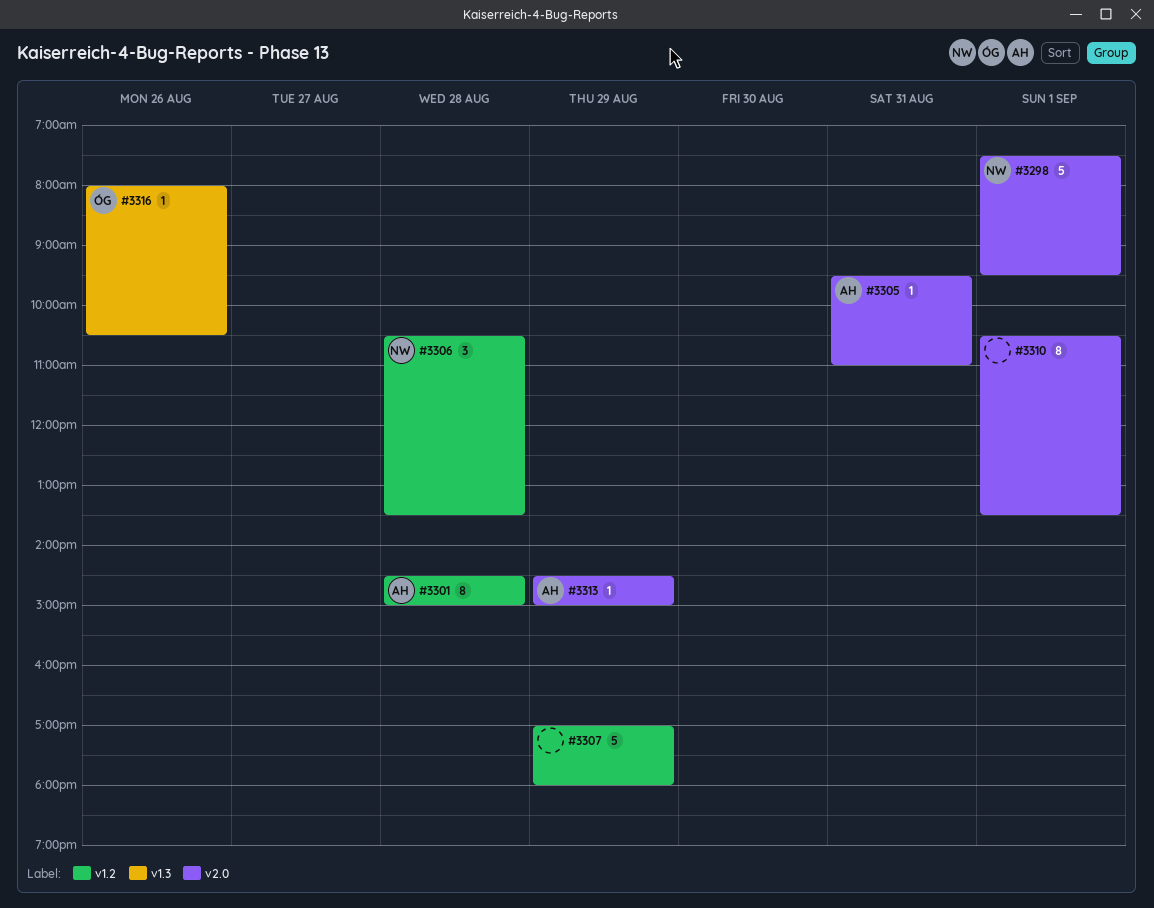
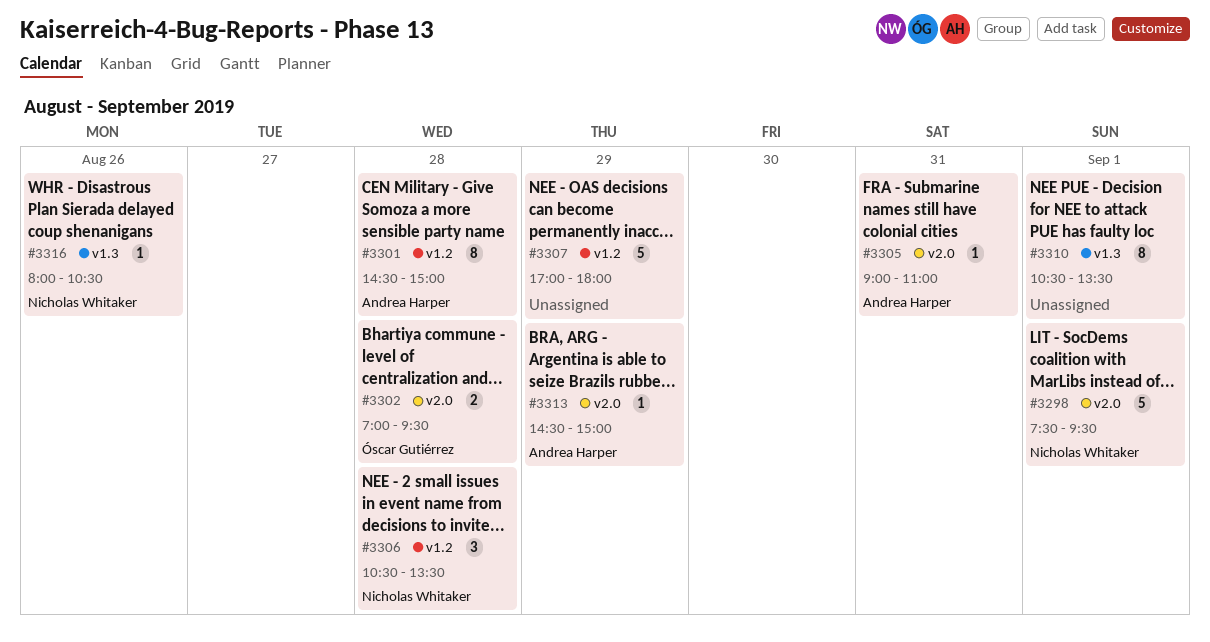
#3302: none -> present
#3305, begins: 09:30 -> 09:00
#3310, label: v2.0 -> v1.3
#3316, owner: Óscar Gutiérrez -> Nicholas Whitaker

